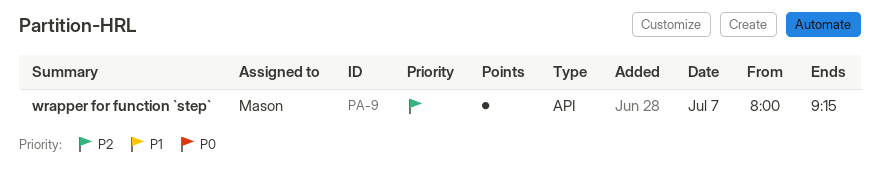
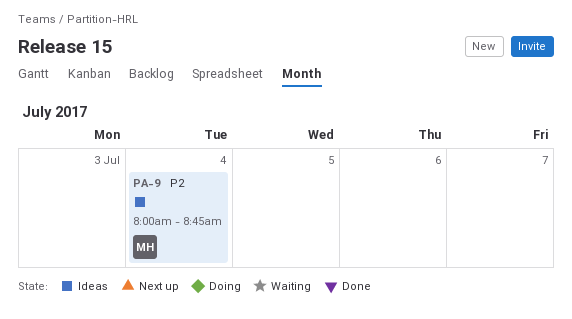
PA-9, day: Jul 7 -> Jul 4
PA-9, ends: 09:15 -> 08:45

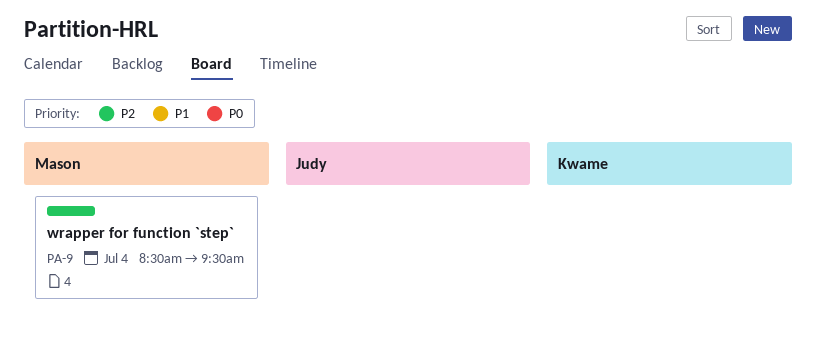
PA-9, begins: 08:00 -> 08:30
PA-9, ends: 08:45 -> 09:30

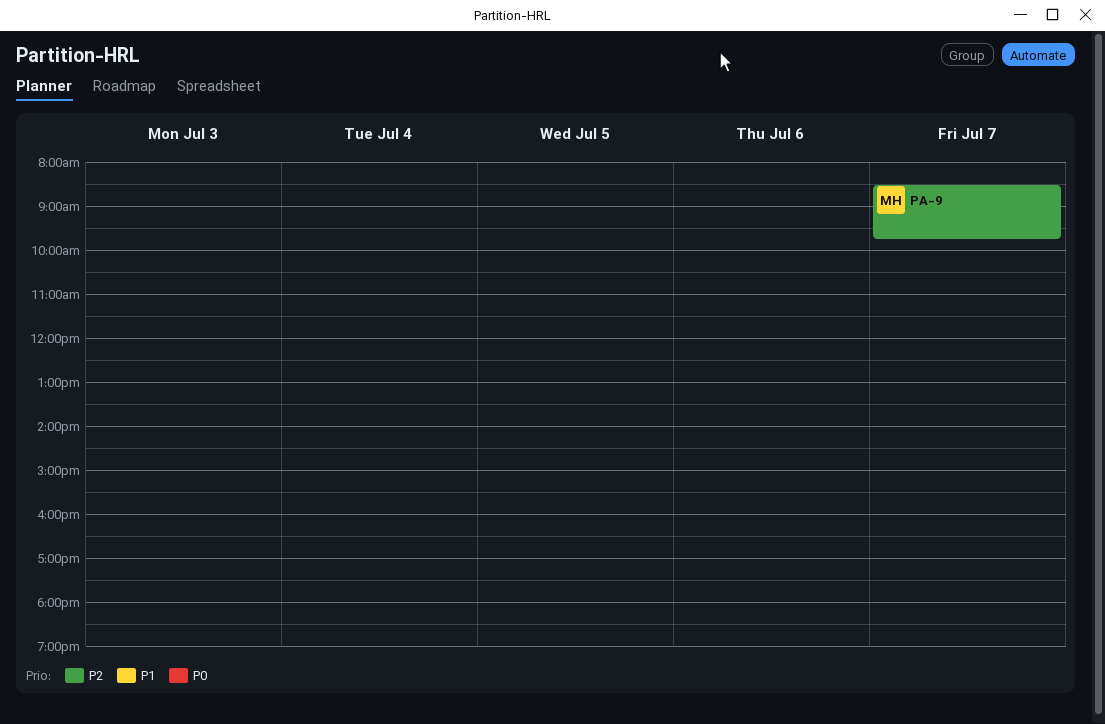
PA-9, day: Jul 4 -> Jul 7
PA-9, ends: 09:30 -> 09:45

